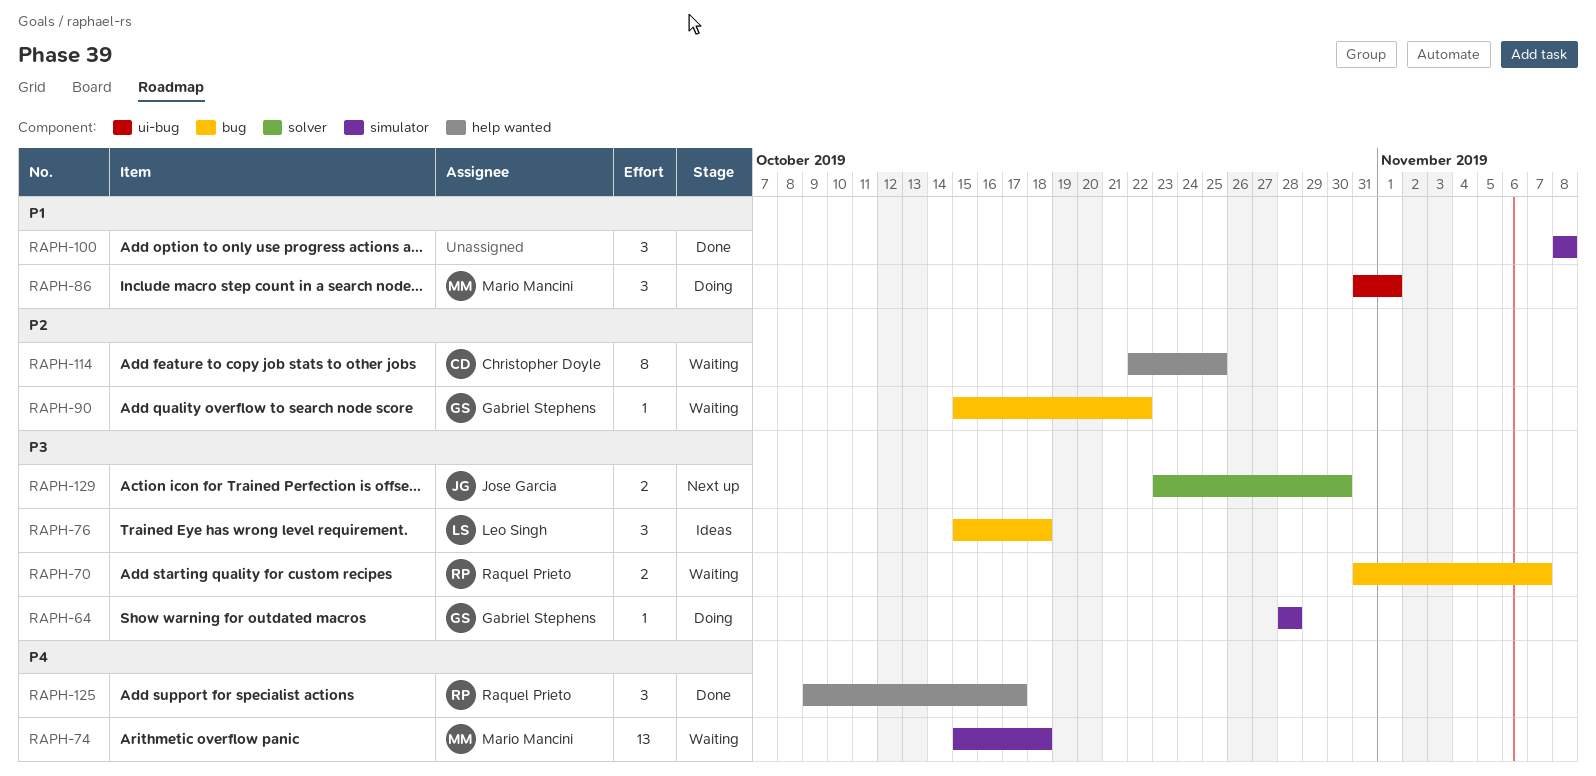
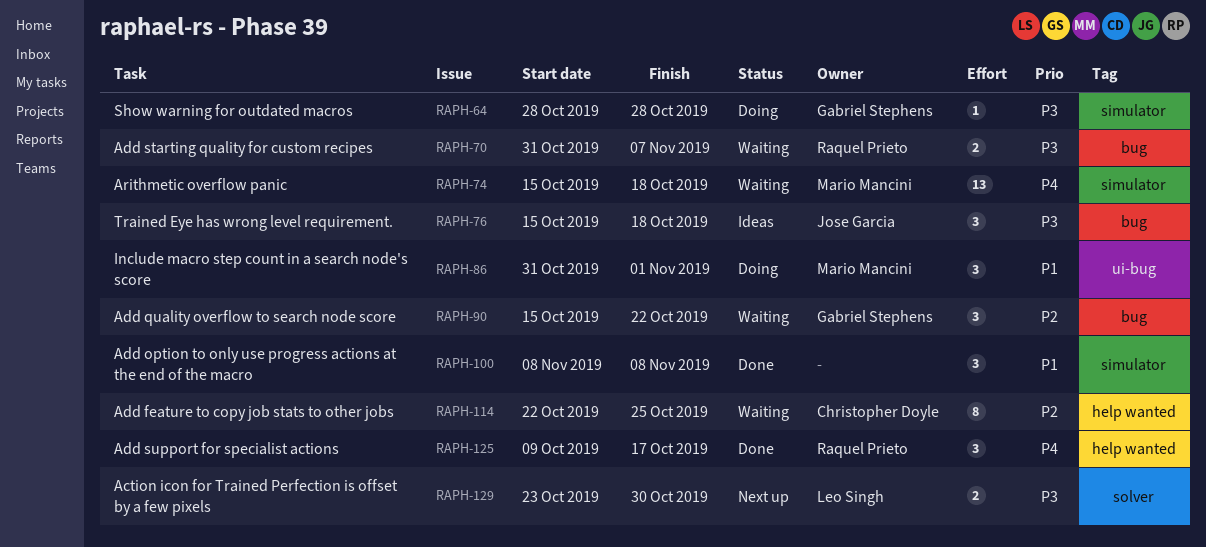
RAPH-76, owner: Leo Singh -> Jose Garcia
RAPH-90, estimate: 1 -> 3
RAPH-129, owner: Jose Garcia -> Leo Singh

